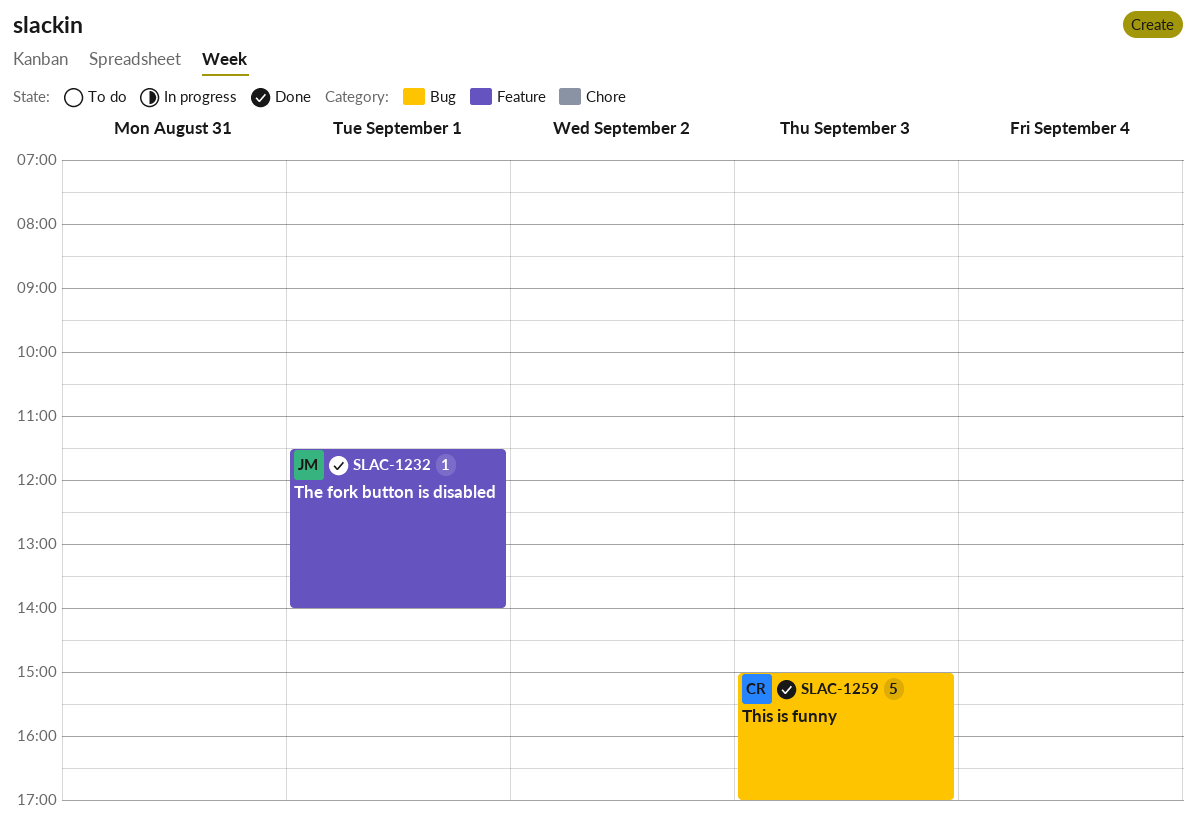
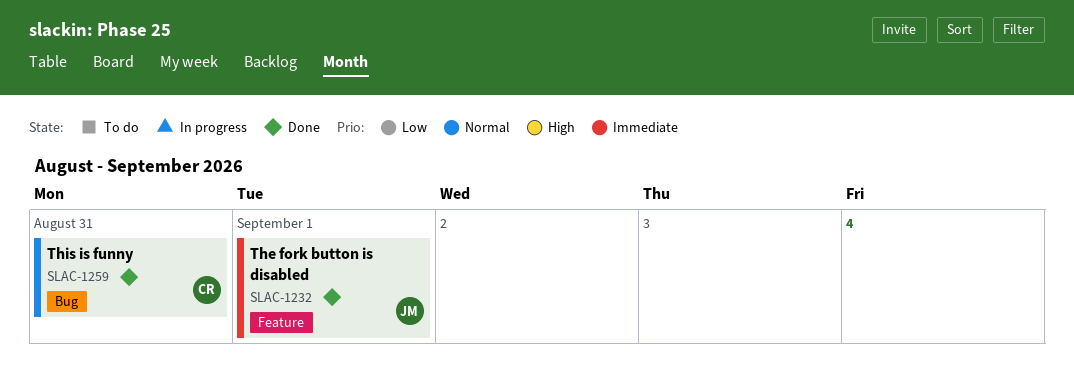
SLAC-1259, day: Sep 3 -> Aug 31

